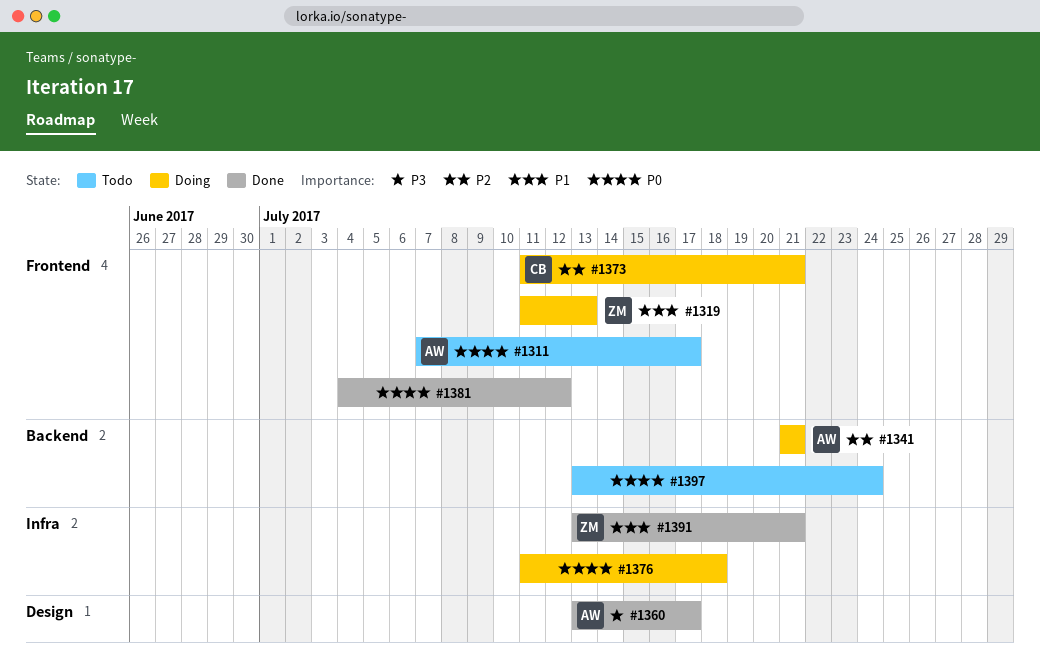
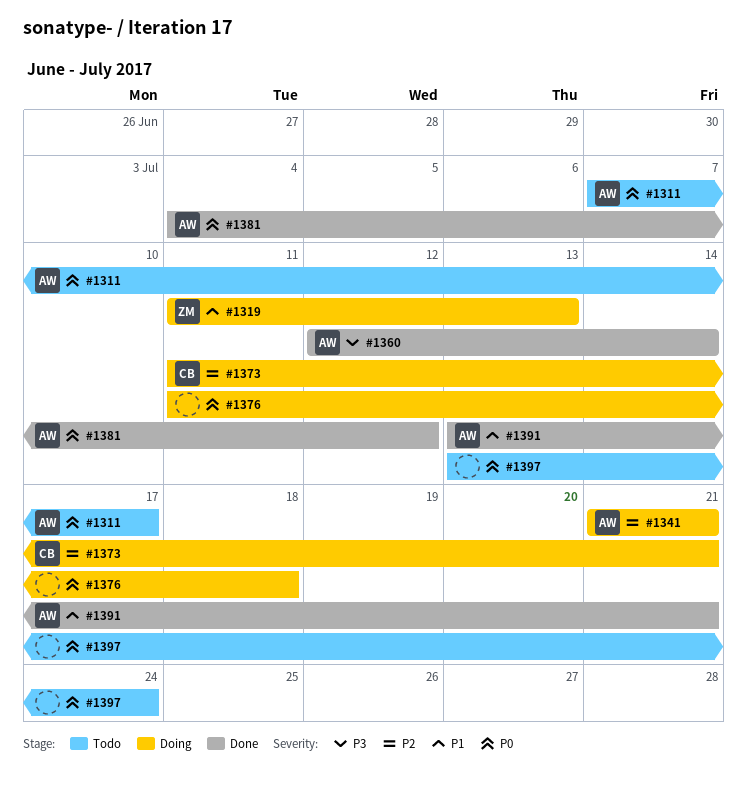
#1360, start: Jul 13 -> Jul 12
#1360, due: Jul 17 -> Jul 14
#1381, owner: none -> AW
#1391, owner: ZM -> AW

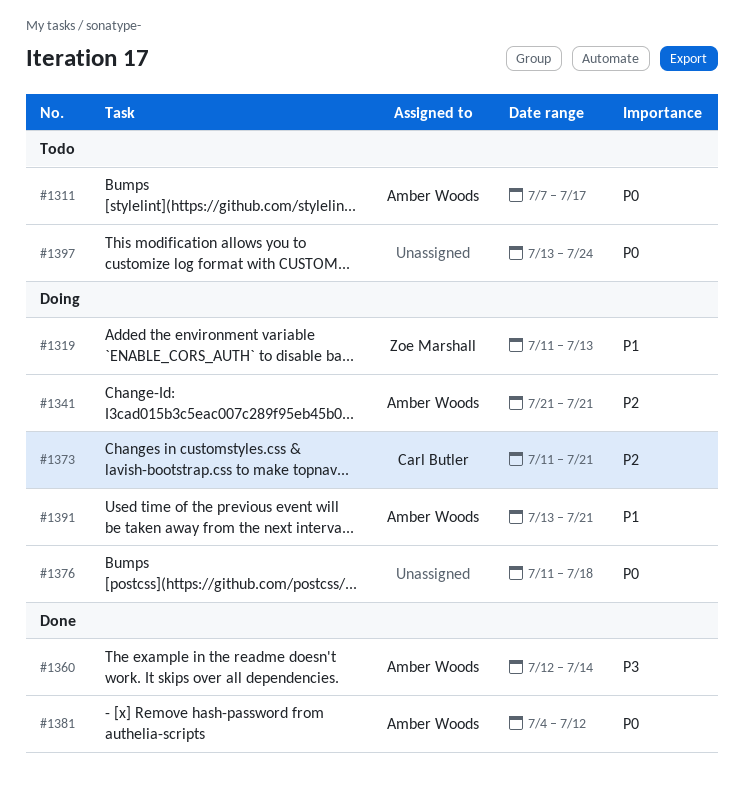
#1391, status: Done -> Doing

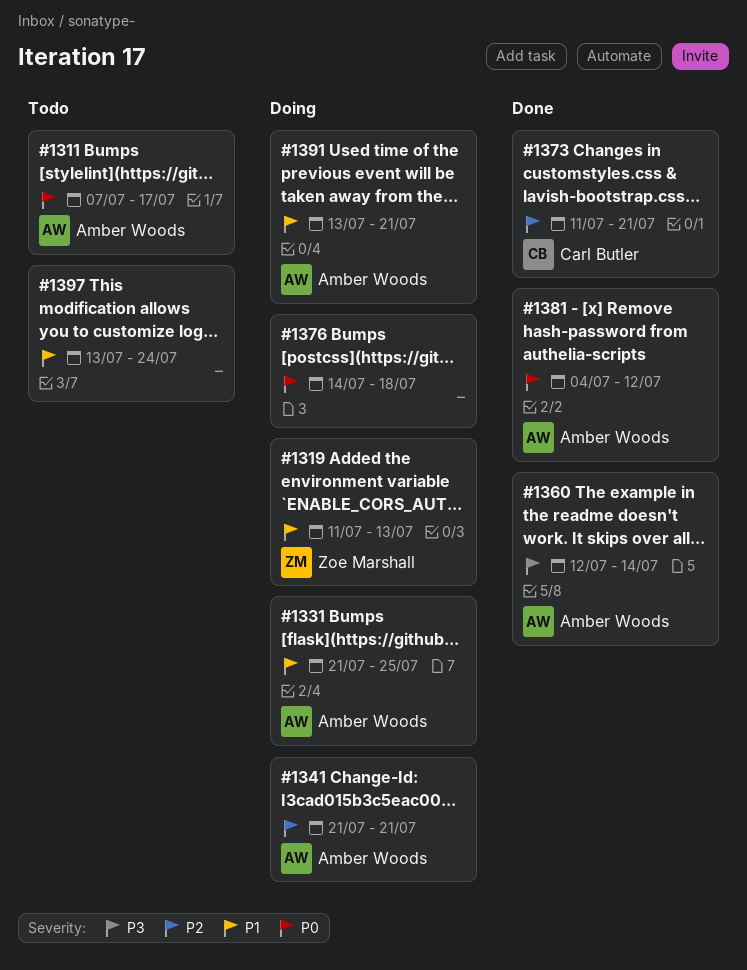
#1331: none -> present
#1373, status: Doing -> Done
#1376, start: Jul 11 -> Jul 14
#1397, priority: P0 -> P1

